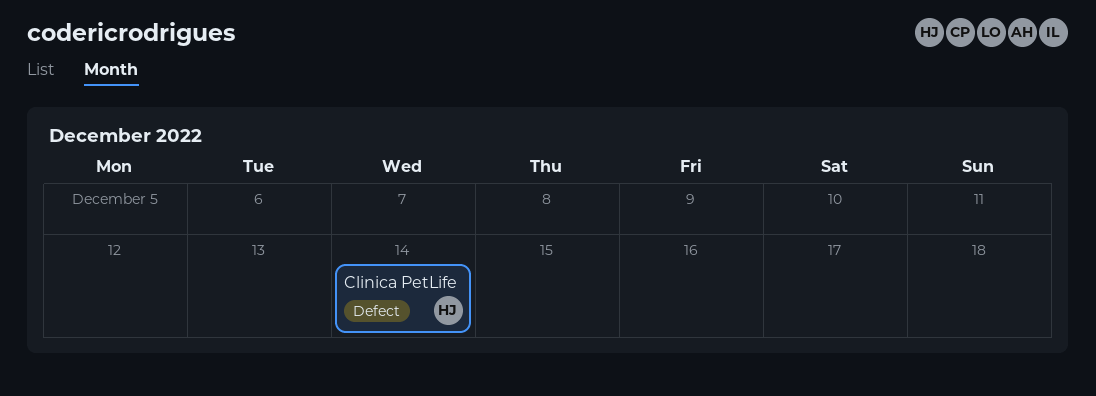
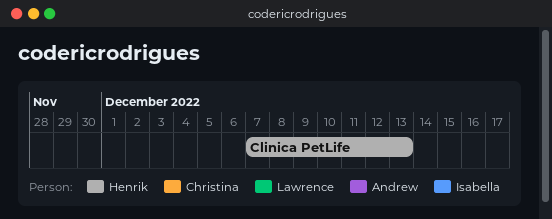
Clinica PetLife, due: Dec 14 -> Dec 13

